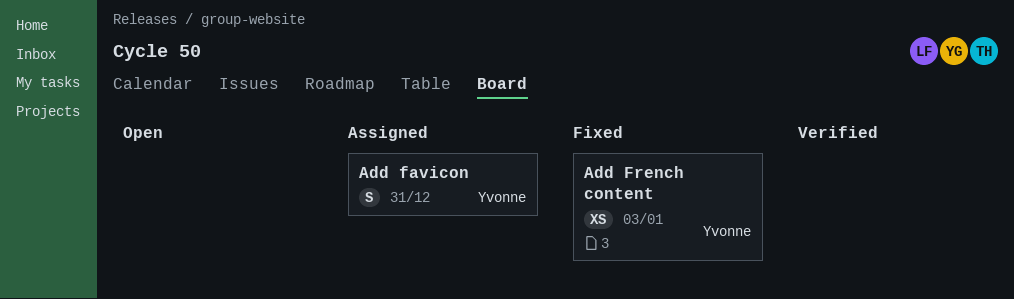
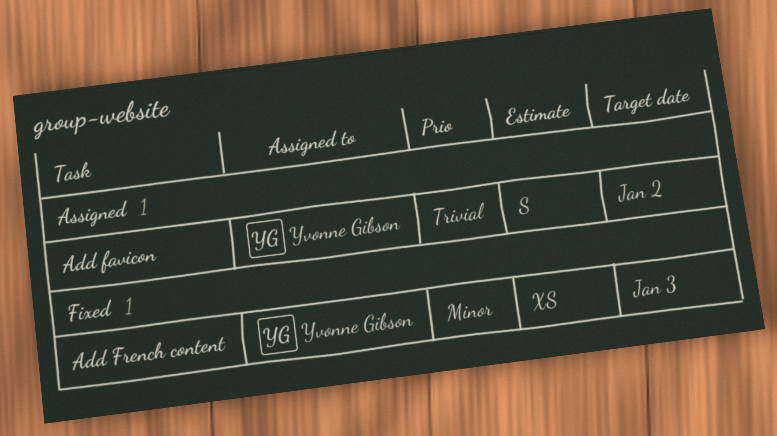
Add favicon, due: Dec 31 -> Jan 2

